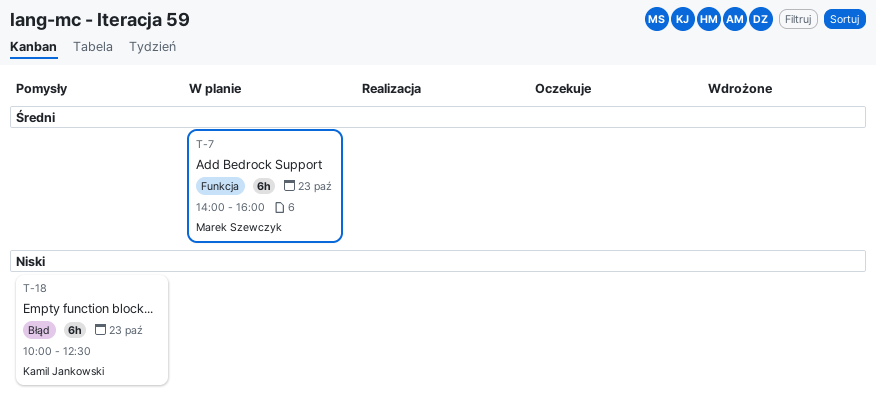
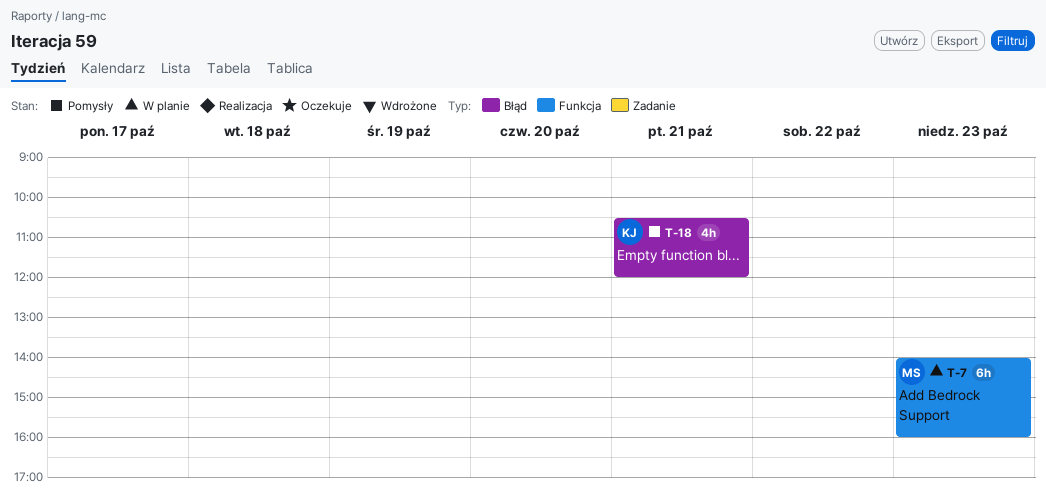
T-18, estimate: 6h -> 4h
T-18, day: Oct 23 -> Oct 21
T-18, begins: 10:00 -> 10:30
T-18, ends: 12:30 -> 12:00

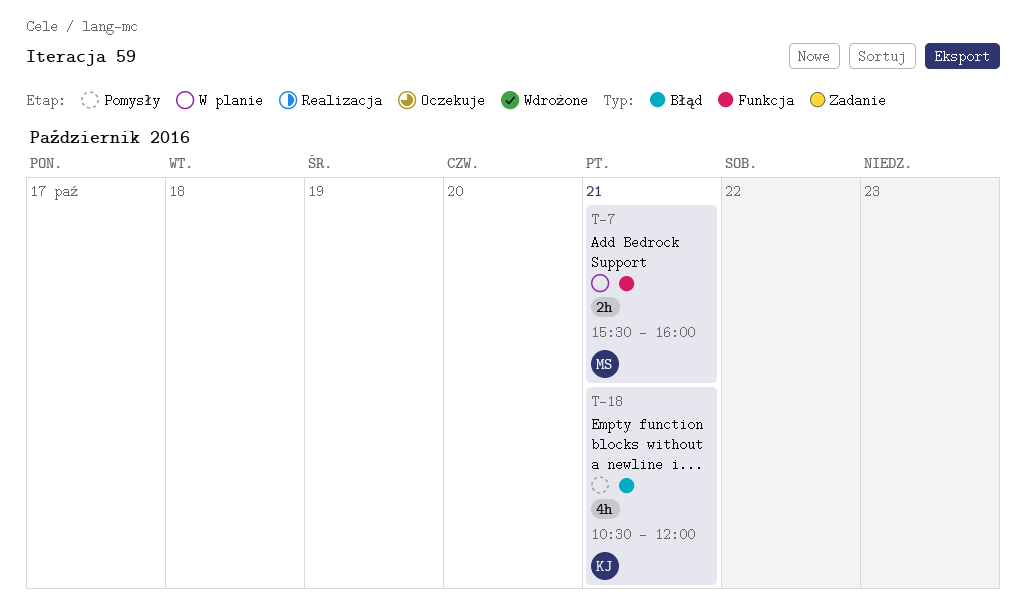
T-7, estimate: 6h -> 2h
T-7, day: Oct 23 -> Oct 21
T-7, begins: 14:00 -> 15:30

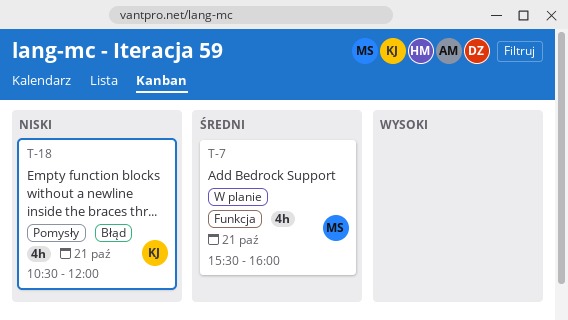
T-7, estimate: 2h -> 4h

